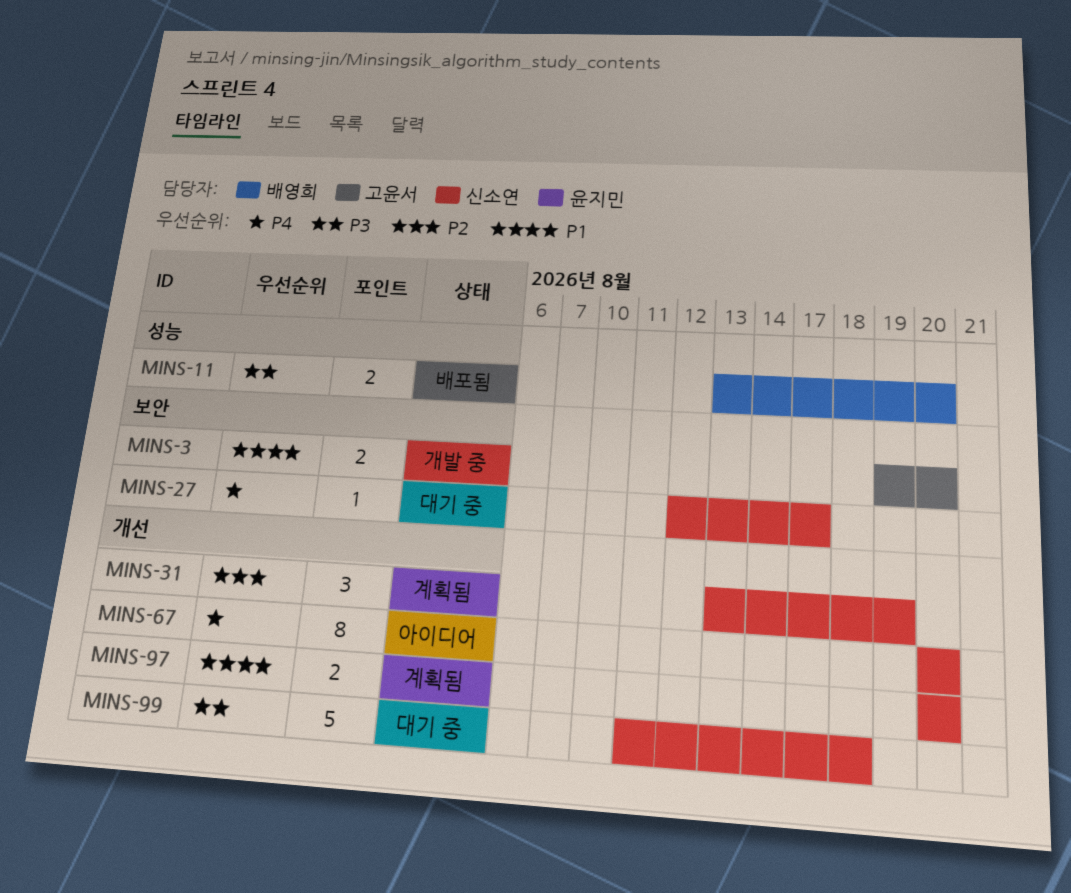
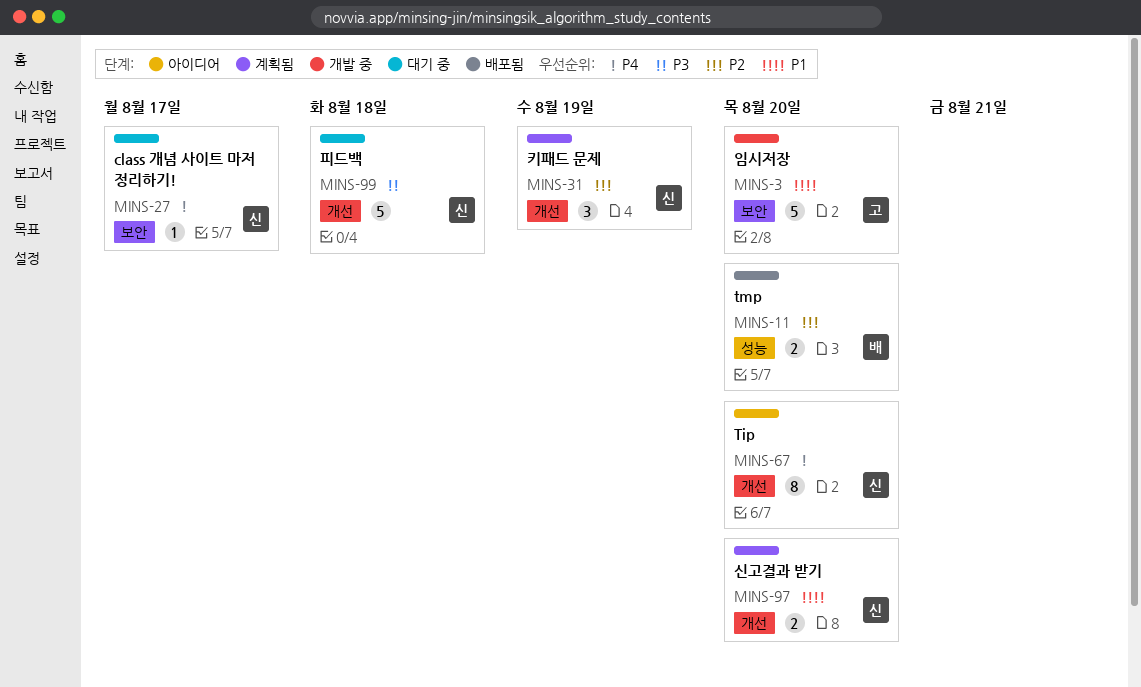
MINS-3, estimate: 2 -> 5
MINS-11, priority: P3 -> P2

